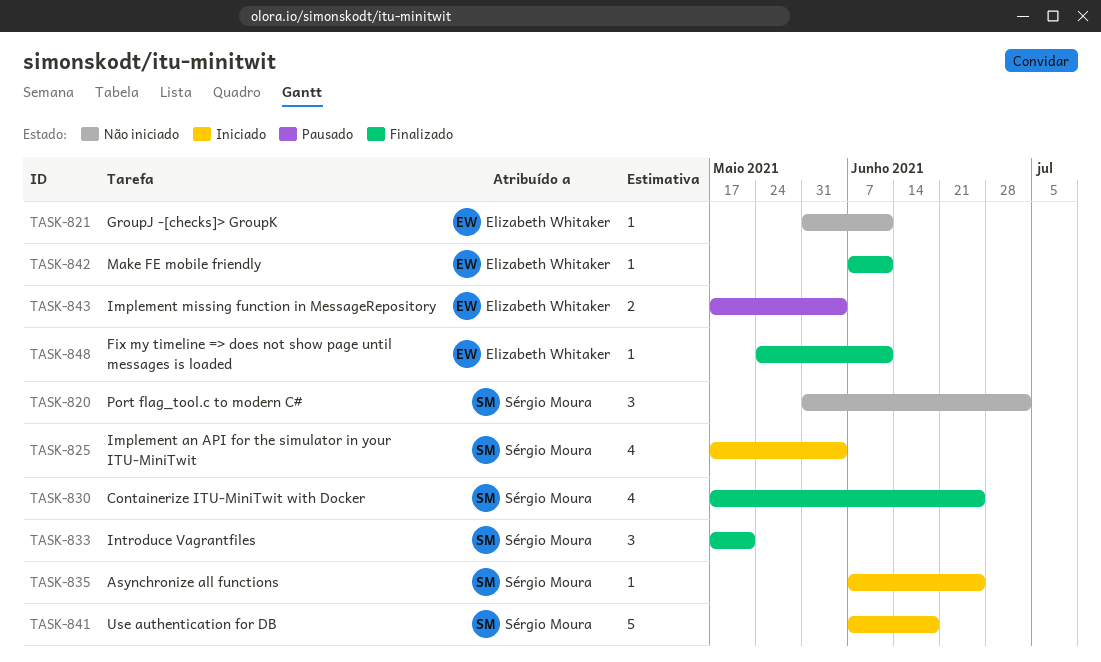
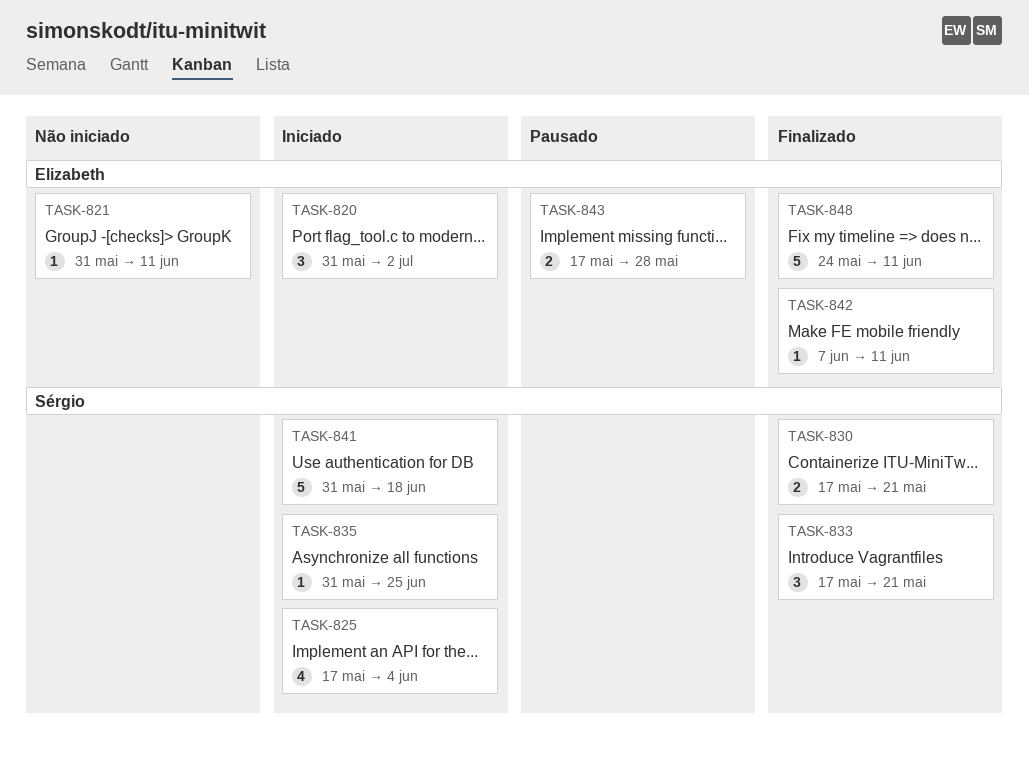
TASK-820, status: Não iniciado -> Iniciado
TASK-820, owner: Sérgio Moura -> Elizabeth Whitaker
TASK-830, estimate: 4 -> 2
TASK-830, due: Jun 25 -> May 21
TASK-835, start: Jun 7 -> May 31
TASK-841, start: Jun 7 -> May 31
TASK-843, due: Jun 4 -> May 28
TASK-848, estimate: 1 -> 5

